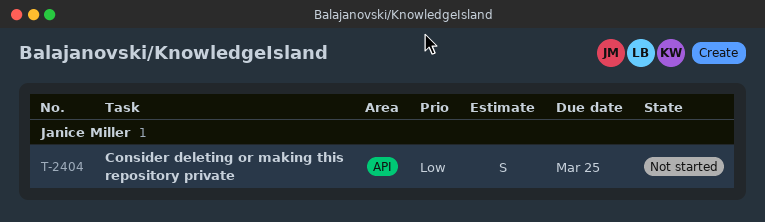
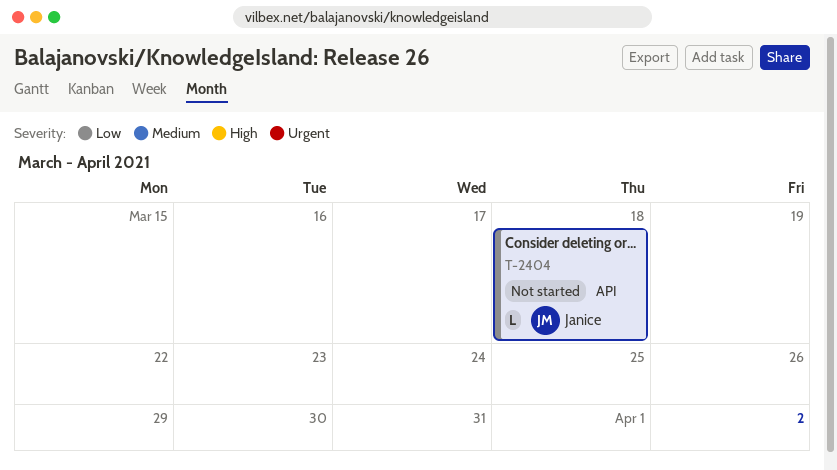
T-2404, estimate: S -> L
T-2404, due: Mar 25 -> Mar 18

